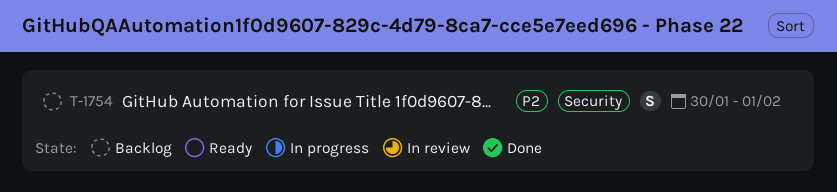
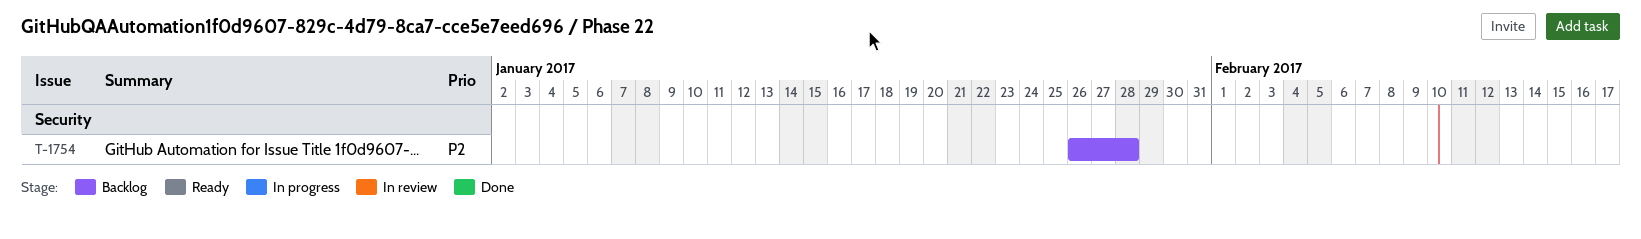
T-1754, start: Jan 30 -> Jan 26
T-1754, due: Feb 1 -> Jan 28

